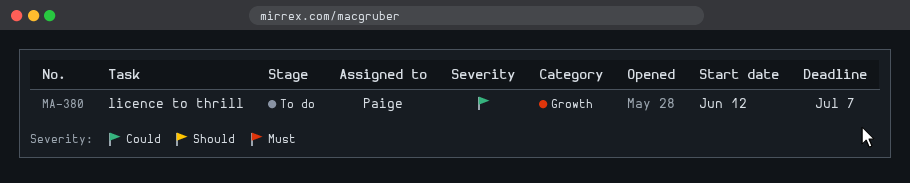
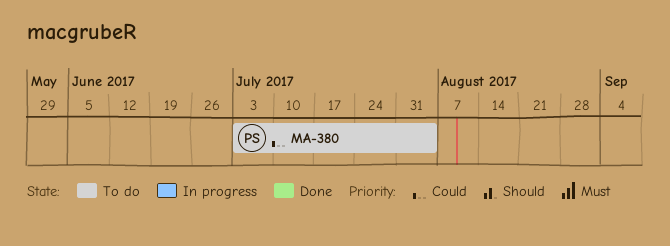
MA-380, start: Jun 12 -> Jul 3
MA-380, due: Jul 7 -> Aug 4

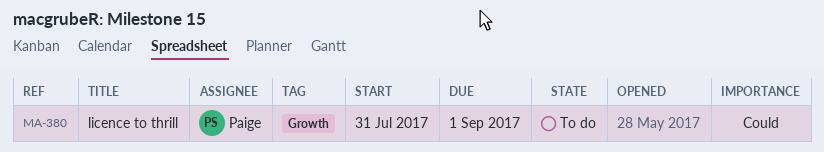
MA-380, start: Jul 3 -> Jul 31
MA-380, due: Aug 4 -> Sep 1

